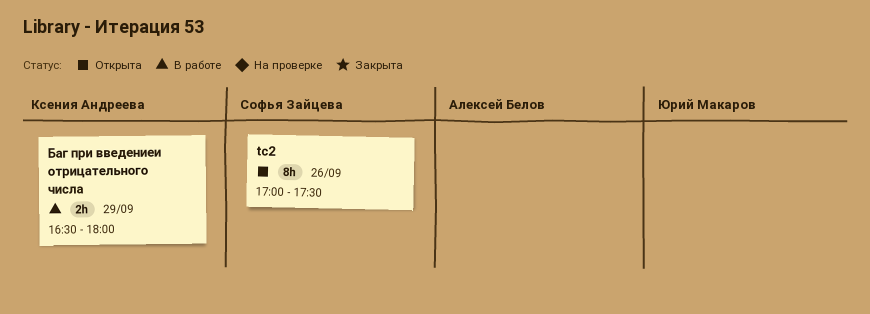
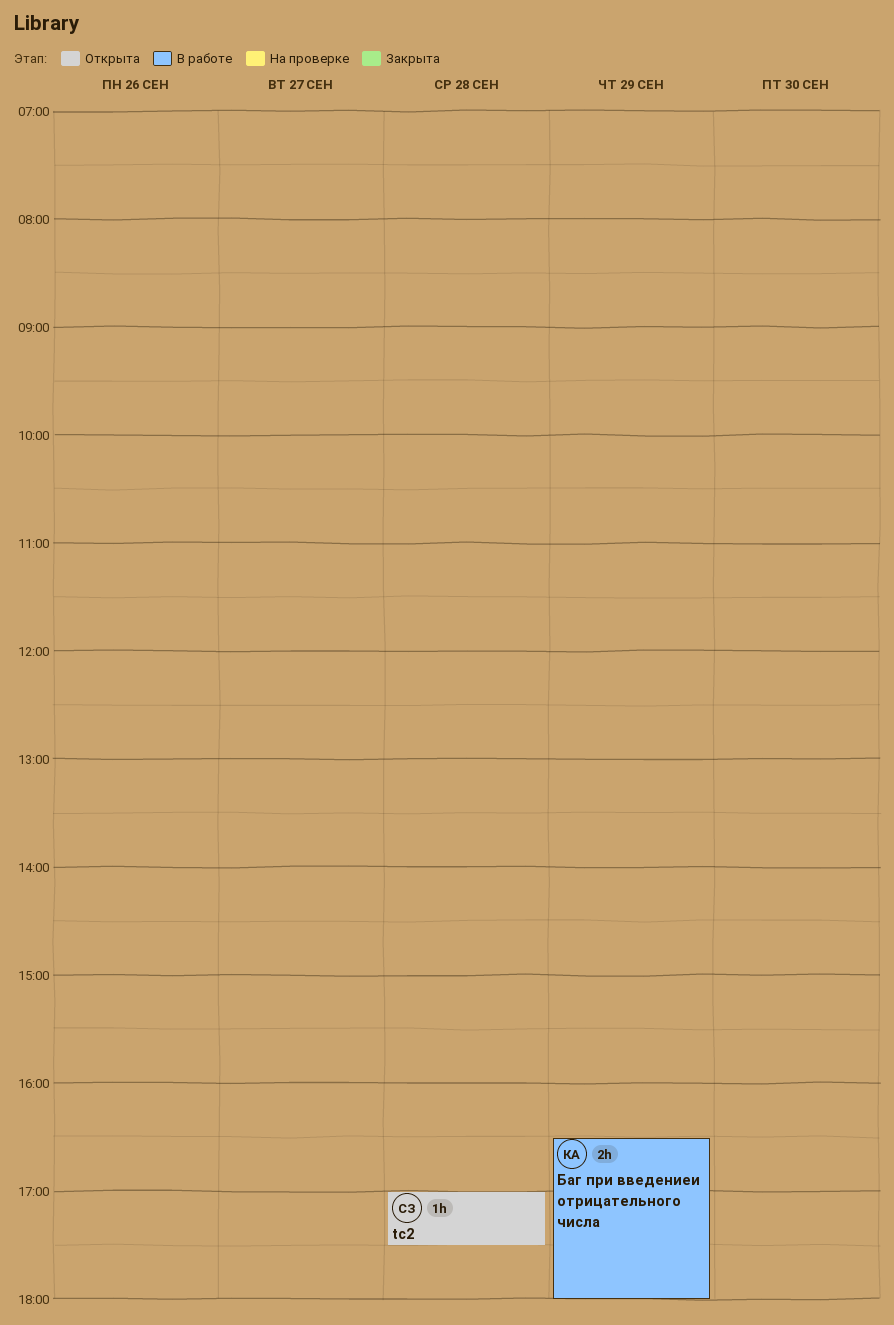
tc2, estimate: 8h -> 1h
tc2, day: Sep 26 -> Sep 28

